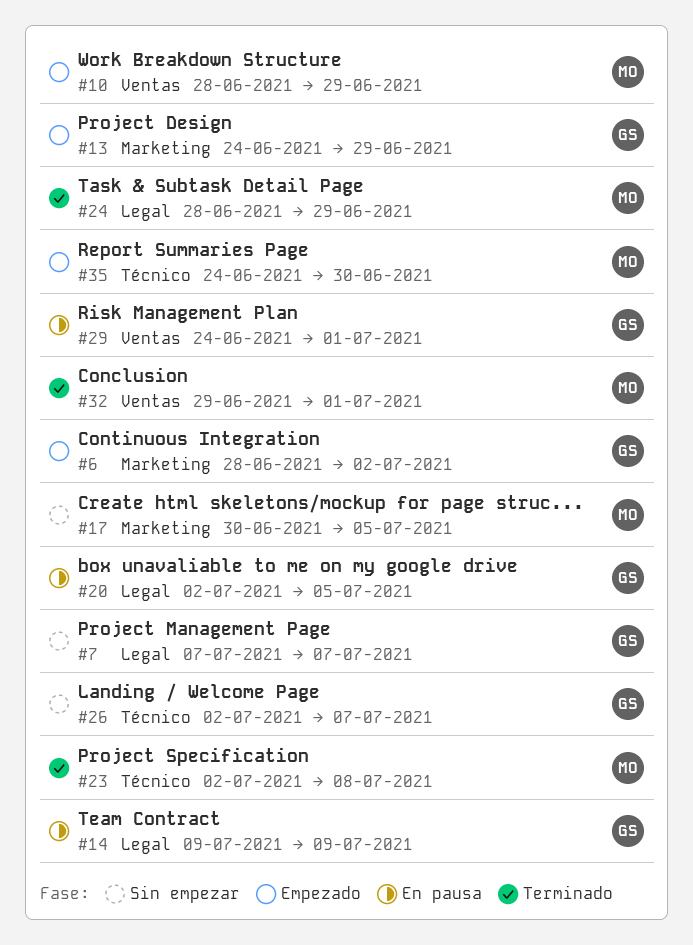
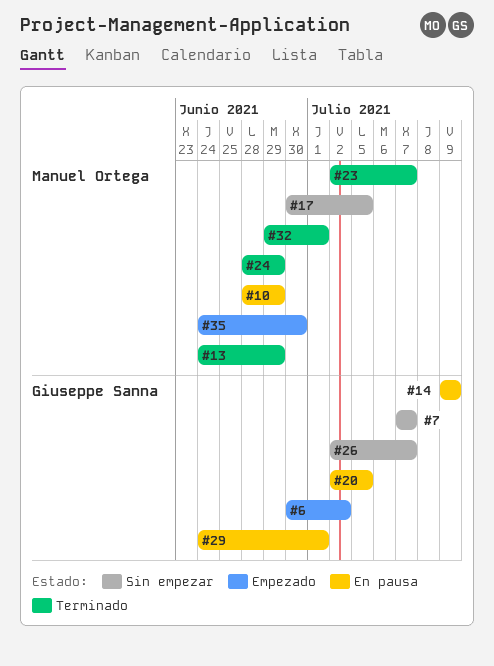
#6, start: Jun 28 -> Jun 30
#10, status: Empezado -> En pausa
#13, status: Empezado -> Terminado
#13, owner: Giuseppe Sanna -> Manuel Ortega
#23, due: Jul 8 -> Jul 7

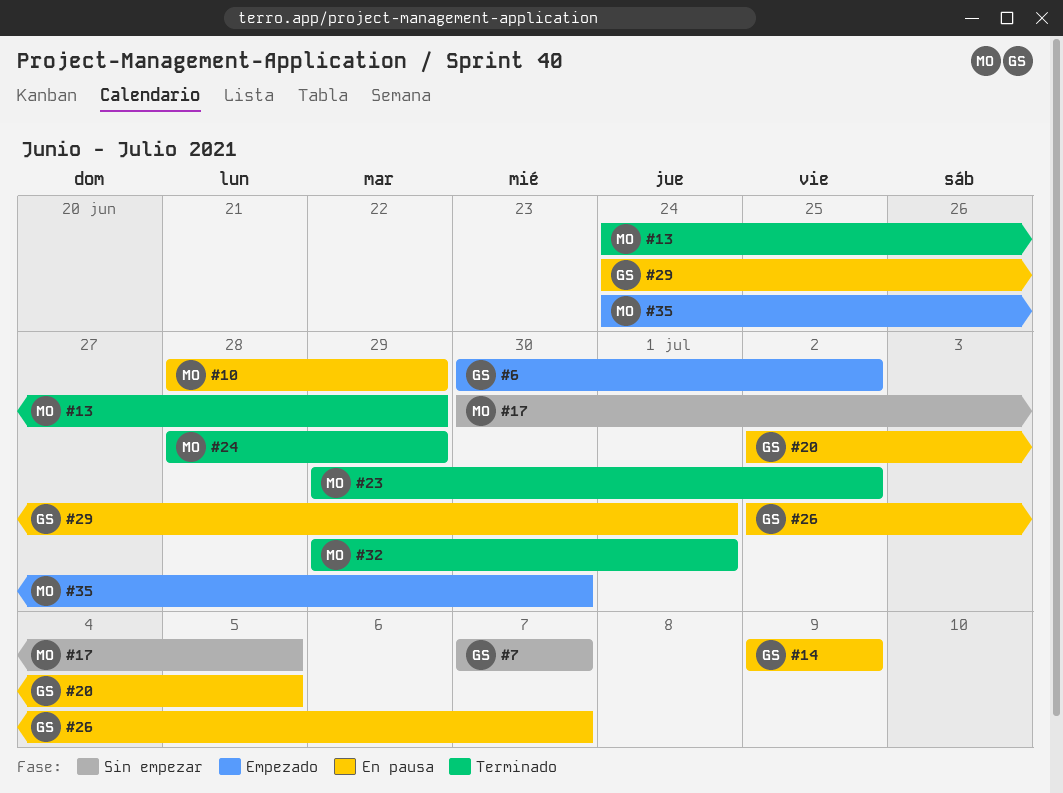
#23, start: Jul 2 -> Jun 29
#23, due: Jul 7 -> Jul 2
#26, status: Sin empezar -> En pausa

